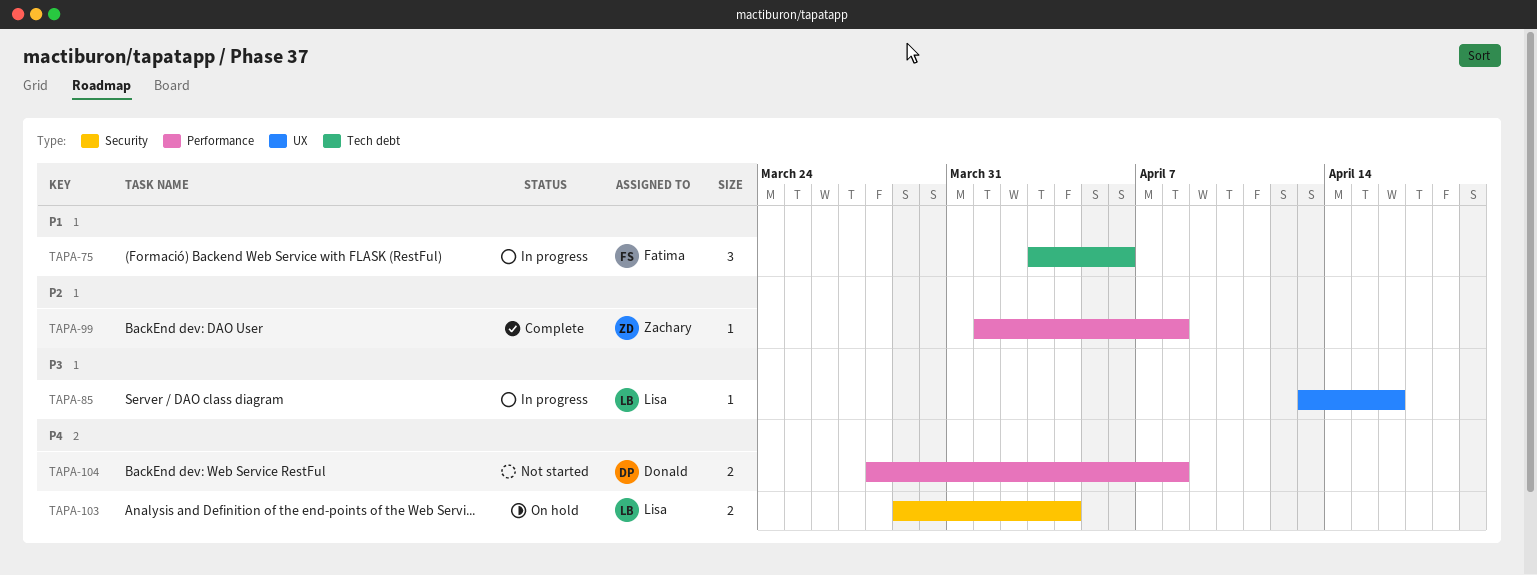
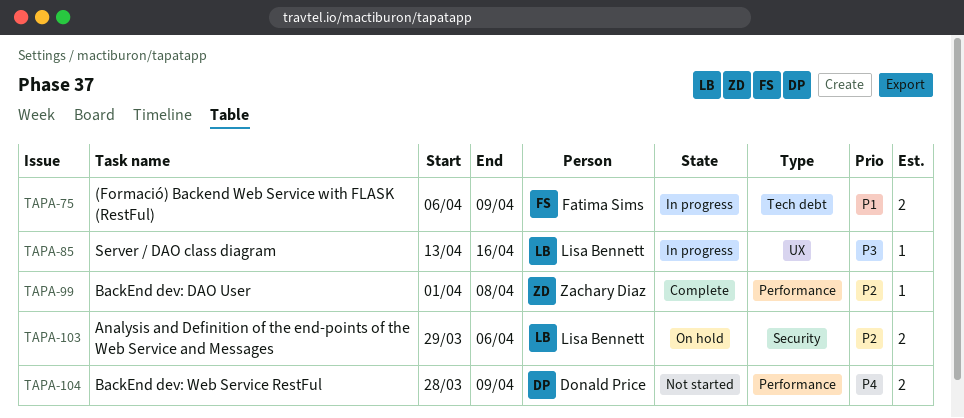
TAPA-75, estimate: 3 -> 2
TAPA-75, start: Apr 3 -> Apr 6
TAPA-75, due: Apr 6 -> Apr 9
TAPA-103, priority: P4 -> P2
TAPA-103, due: Apr 4 -> Apr 6
TAPA-104, due: Apr 8 -> Apr 9

